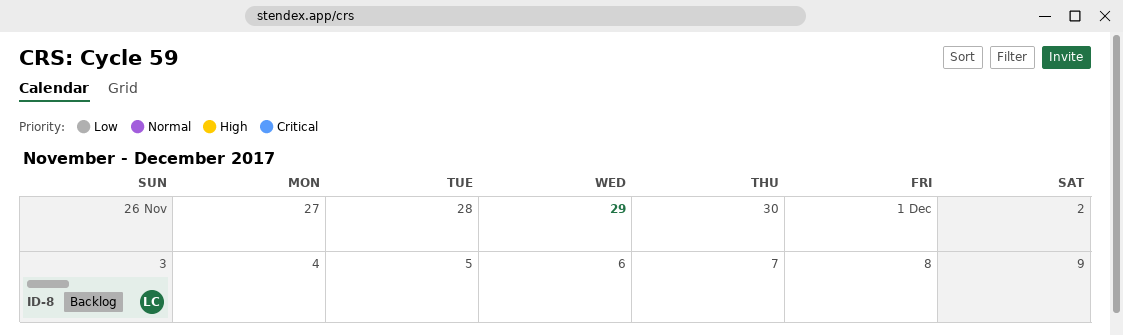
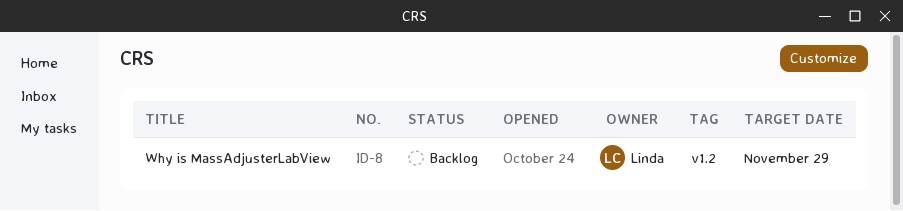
ID-8, due: Dec 3 -> Nov 29

